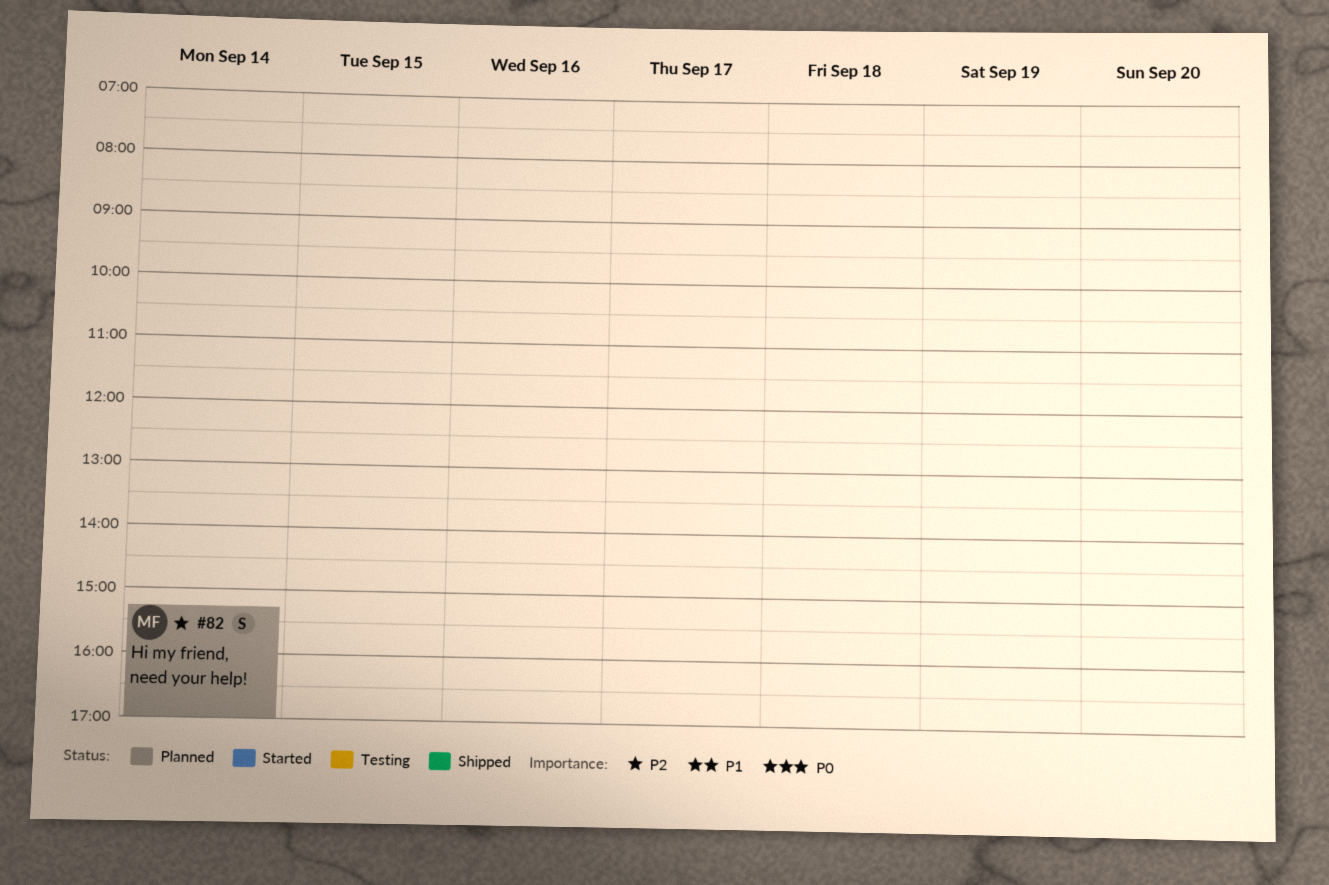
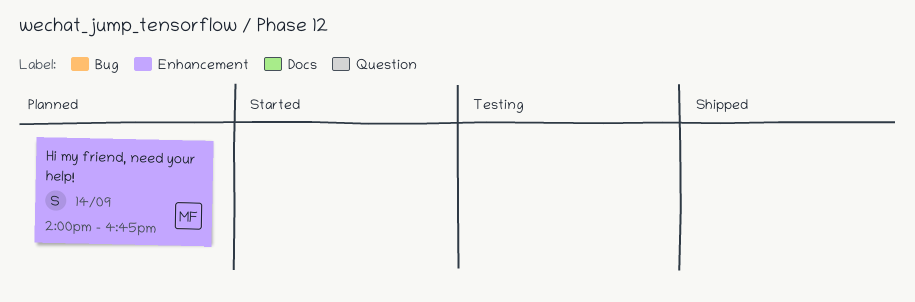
Hi my friend, need your help!, begins: 15:15 -> 14:00
Hi my friend, need your help!, ends: 17:00 -> 16:45

